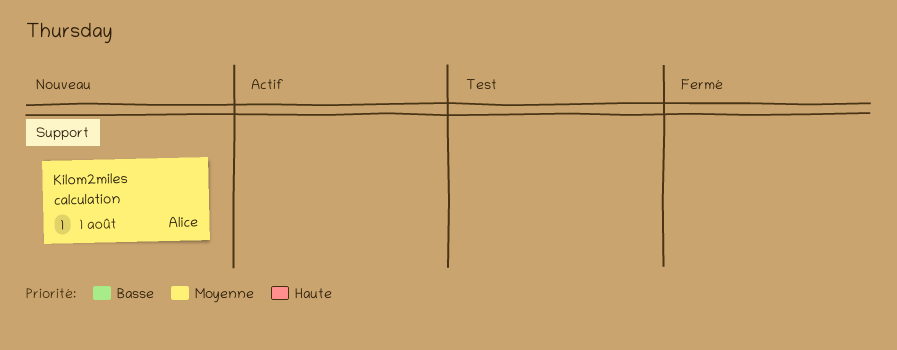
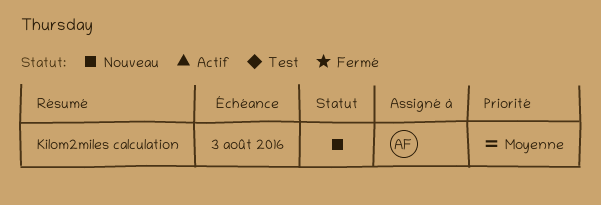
Kilom2miles calculation, due: Aug 1 -> Aug 3

